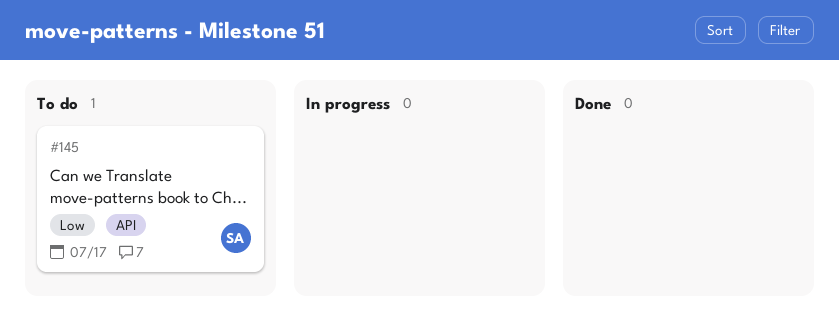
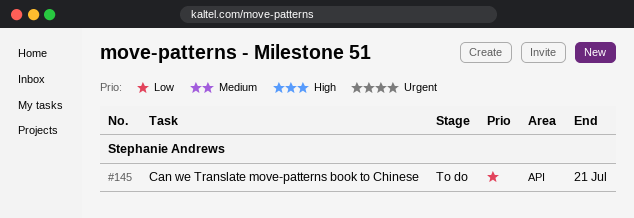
#145, due: Jul 17 -> Jul 21

